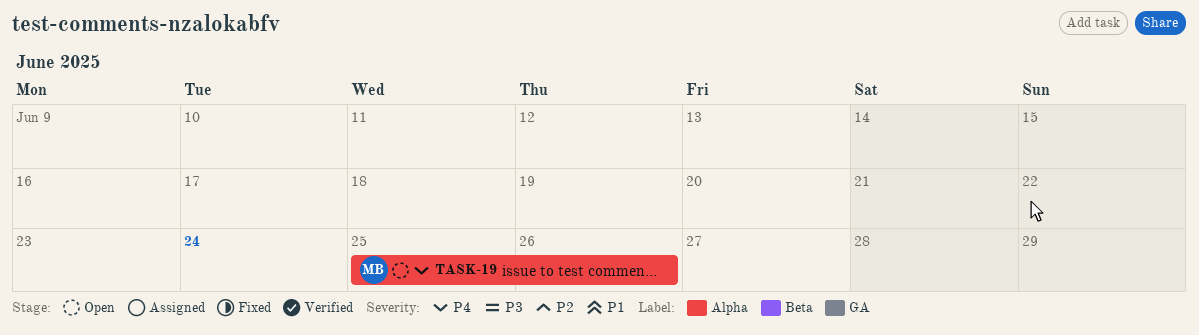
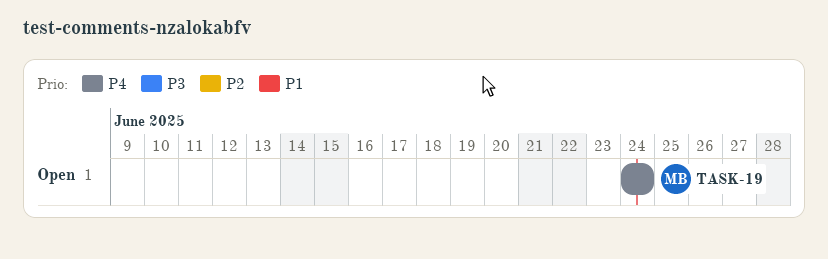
TASK-19, start: Jun 25 -> Jun 24
TASK-19, due: Jun 26 -> Jun 24

